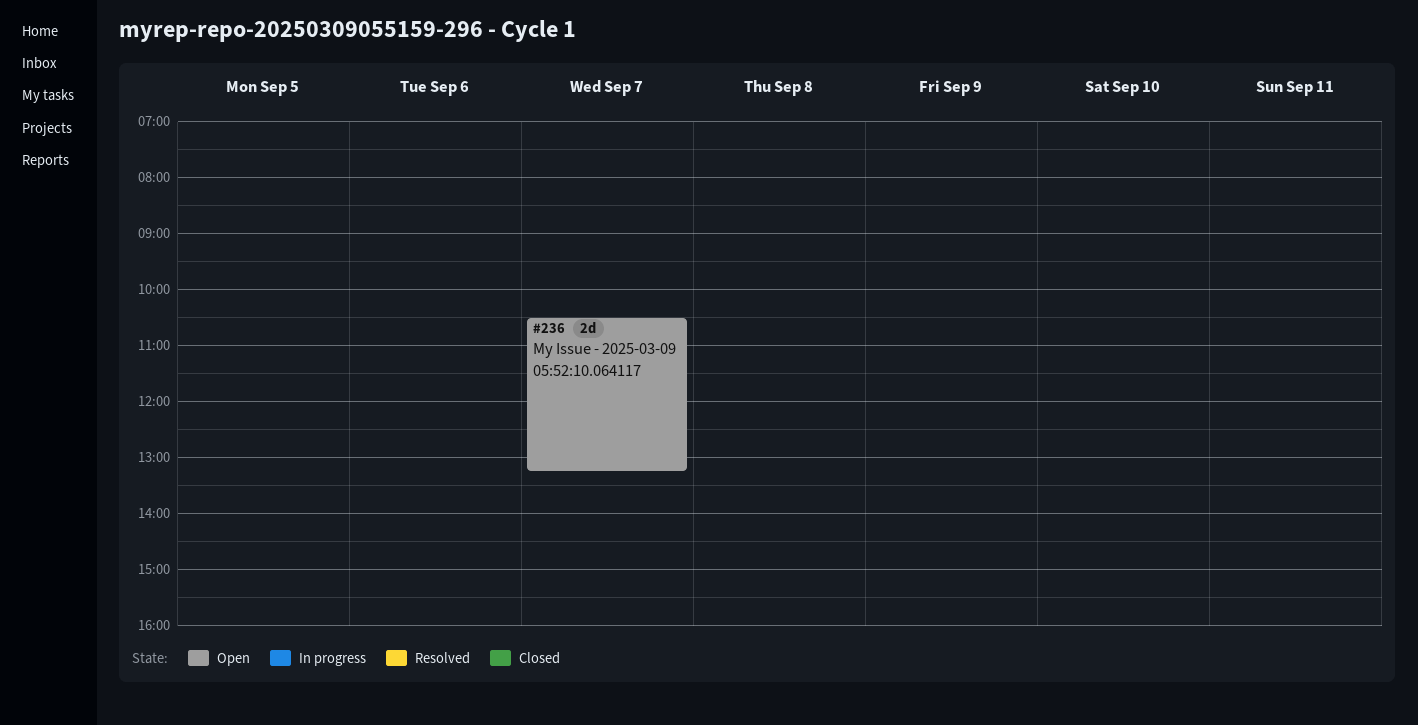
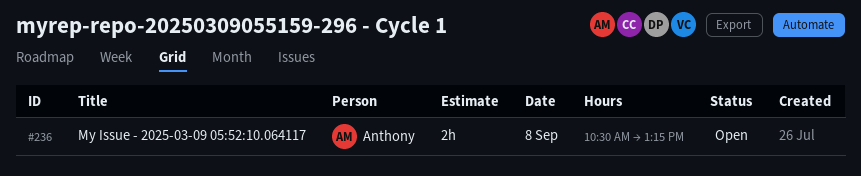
#236, estimate: 2d -> 2h
#236, day: Sep 7 -> Sep 8

